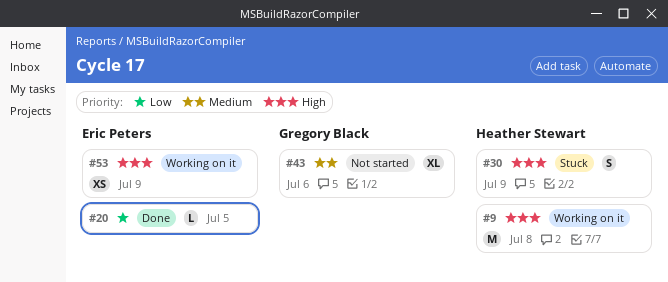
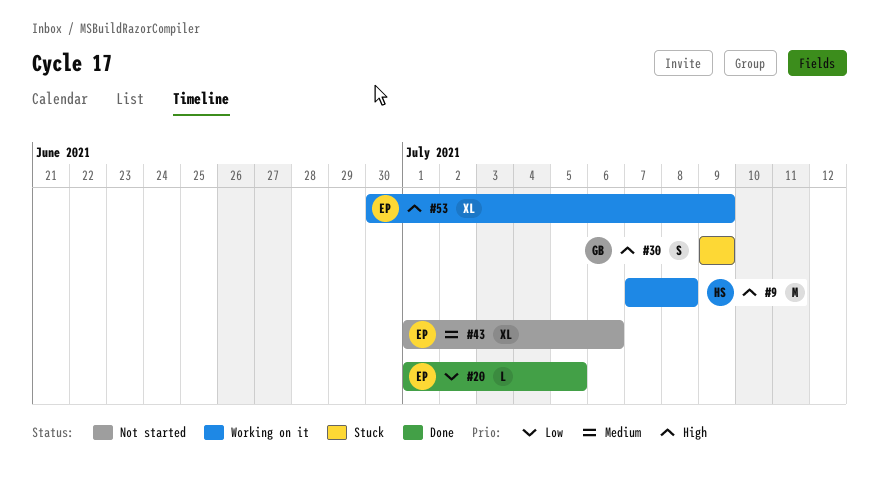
#30, owner: Heather Stewart -> Gregory Black
#43, owner: Gregory Black -> Eric Peters
#53, estimate: XS -> XL

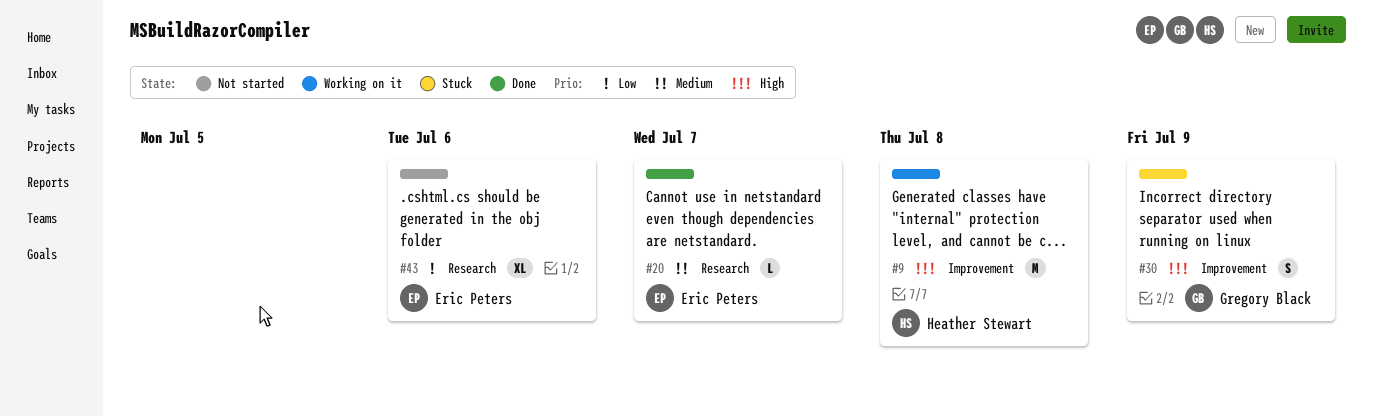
#20, priority: Low -> Medium
#20, due: Jul 5 -> Jul 7
#43, priority: Medium -> Low
#53: present -> none

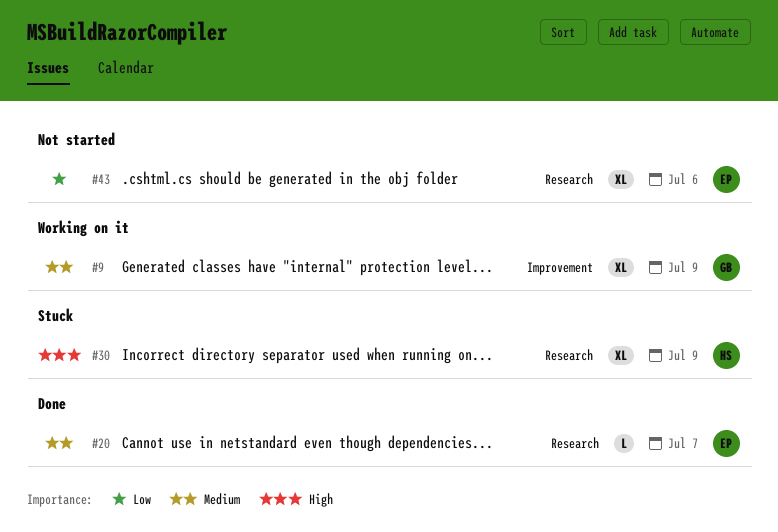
#9, owner: Heather Stewart -> Gregory Black
#9, priority: High -> Medium
#9, estimate: M -> XL
#9, due: Jul 8 -> Jul 9
#30, owner: Gregory Black -> Heather Stewart
#30, label: Improvement -> Research
#30, estimate: S -> XL

